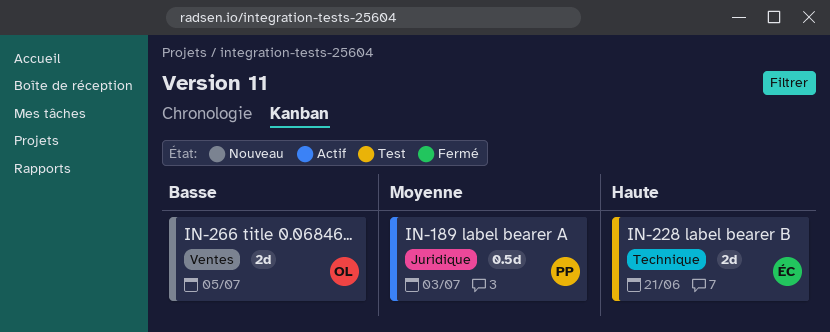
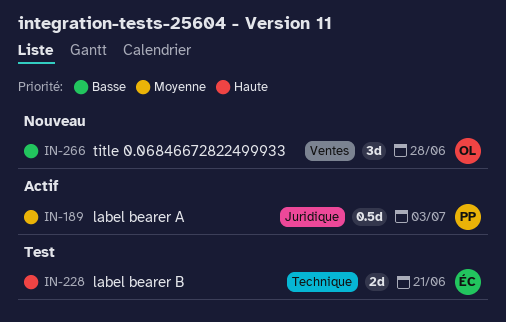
IN-266, estimate: 2d -> 3d
IN-266, due: Jul 5 -> Jun 28

